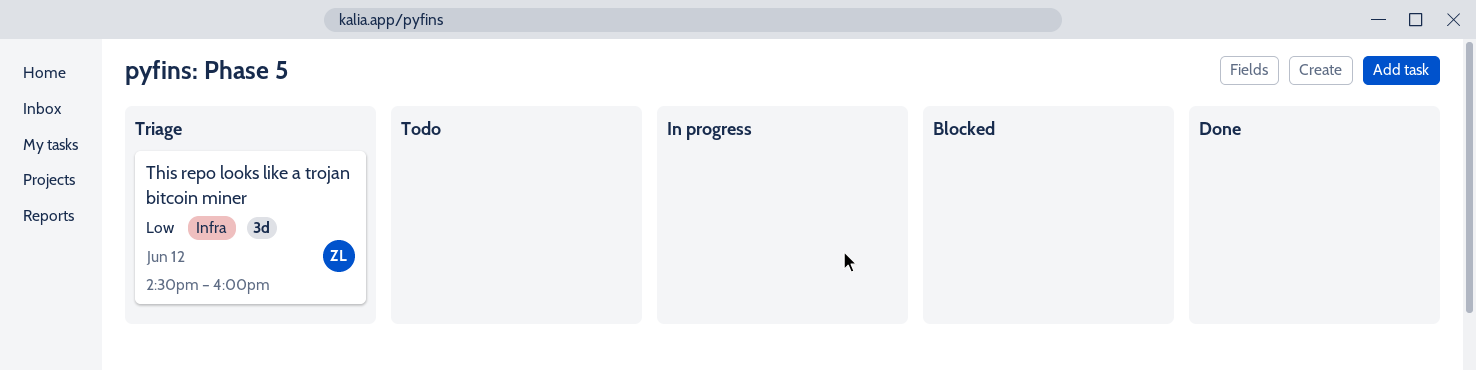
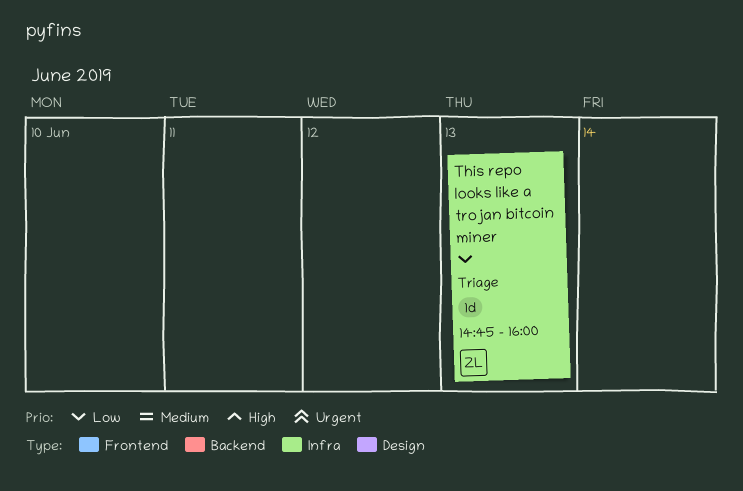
This repo looks like a trojan bitcoin miner, estimate: 3d -> 1d
This repo looks like a trojan bitcoin miner, day: Jun 12 -> Jun 13
This repo looks like a trojan bitcoin miner, begins: 14:30 -> 14:45

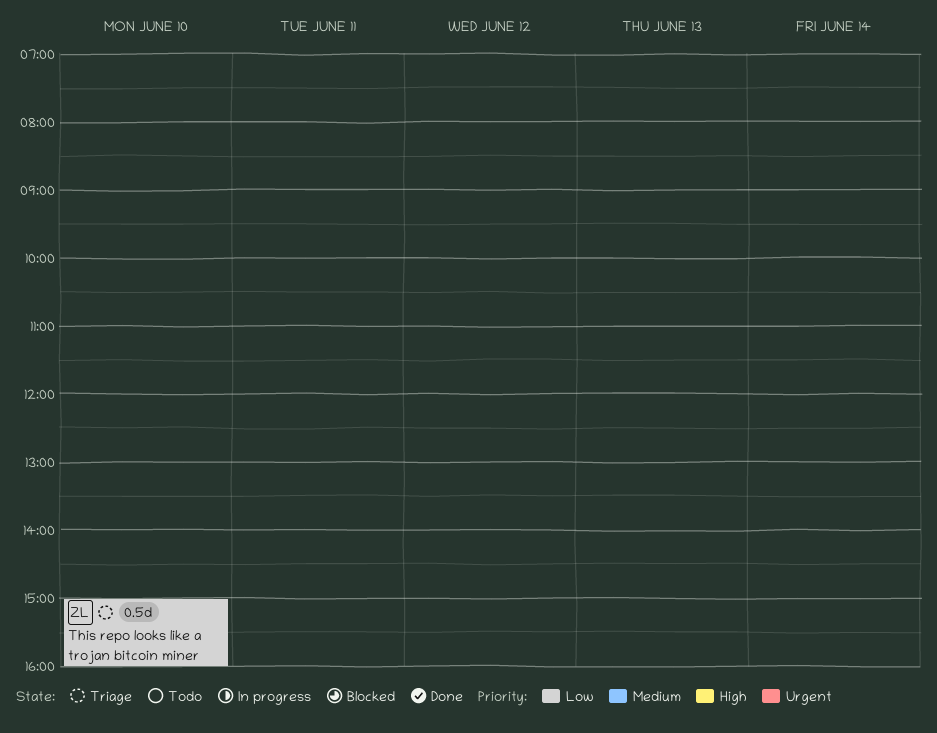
This repo looks like a trojan bitcoin miner, estimate: 1d -> 0.5d
This repo looks like a trojan bitcoin miner, day: Jun 13 -> Jun 10
This repo looks like a trojan bitcoin miner, begins: 14:45 -> 15:00

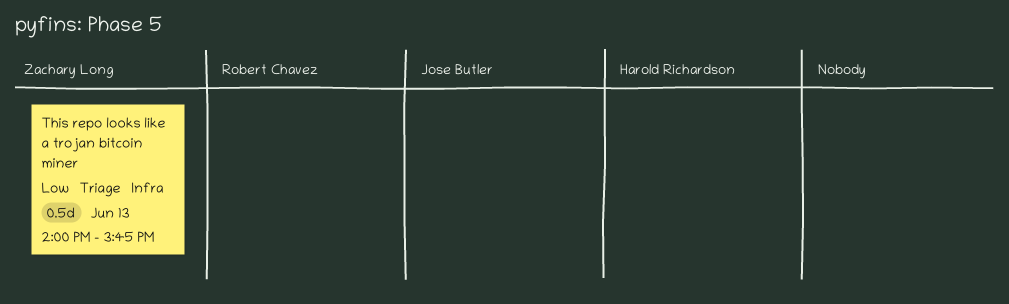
This repo looks like a trojan bitcoin miner, day: Jun 10 -> Jun 13
This repo looks like a trojan bitcoin miner, begins: 15:00 -> 14:00
This repo looks like a trojan bitcoin miner, ends: 16:00 -> 15:45

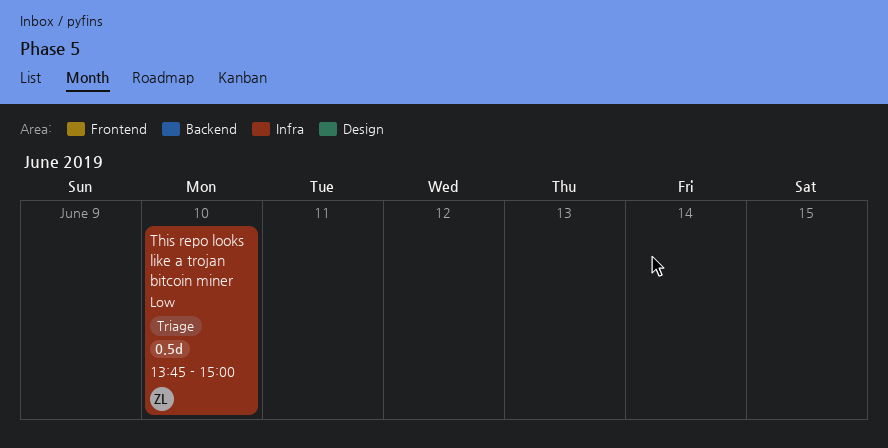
This repo looks like a trojan bitcoin miner, day: Jun 13 -> Jun 10
This repo looks like a trojan bitcoin miner, begins: 14:00 -> 13:45
This repo looks like a trojan bitcoin miner, ends: 15:45 -> 15:00

